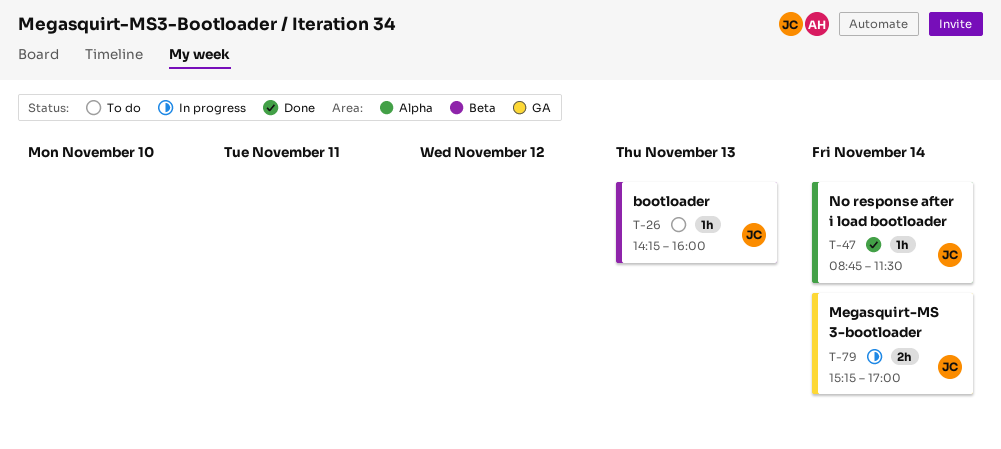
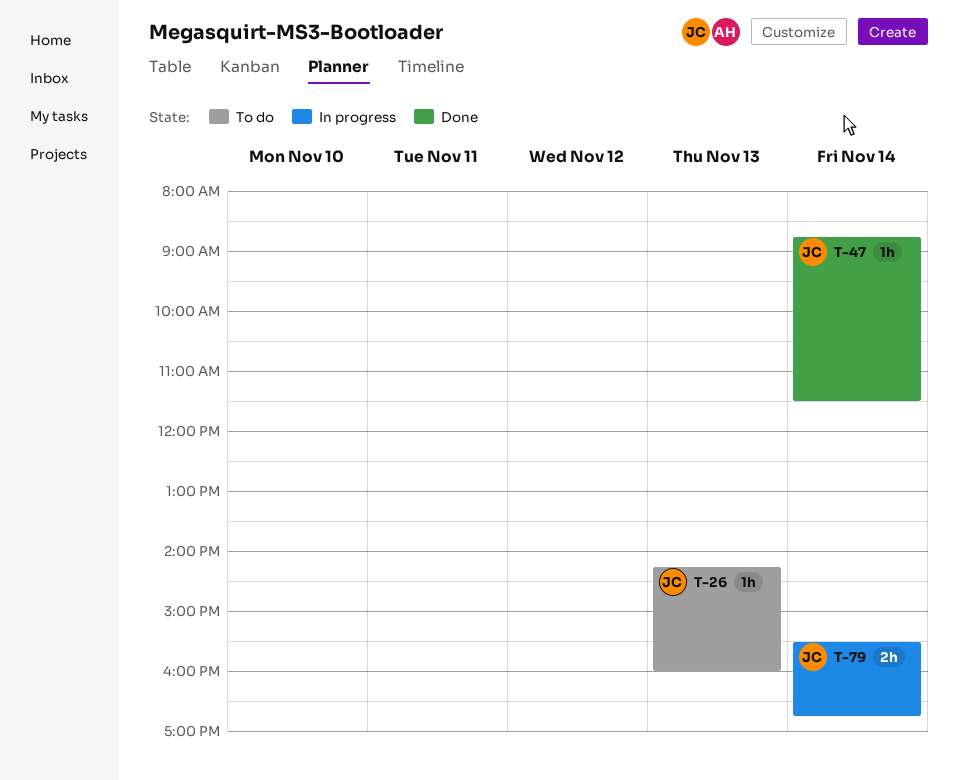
T-79, begins: 15:15 -> 15:30
T-79, ends: 17:00 -> 16:45

